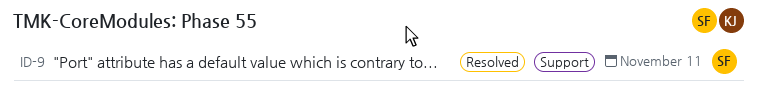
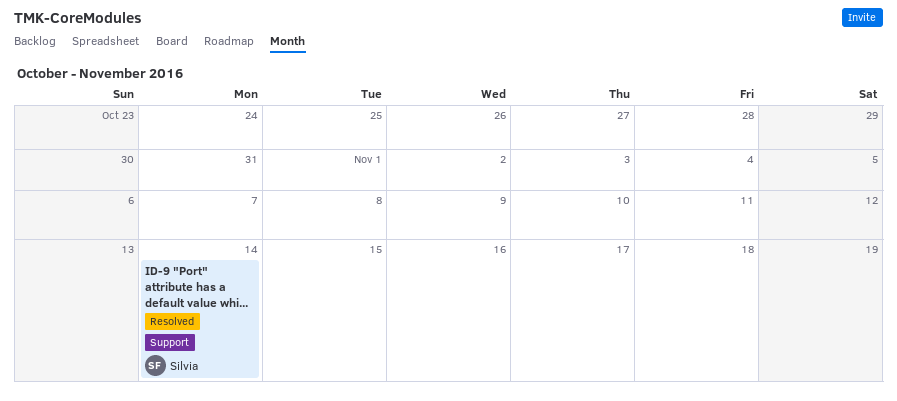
ID-9, due: Nov 11 -> Nov 14

